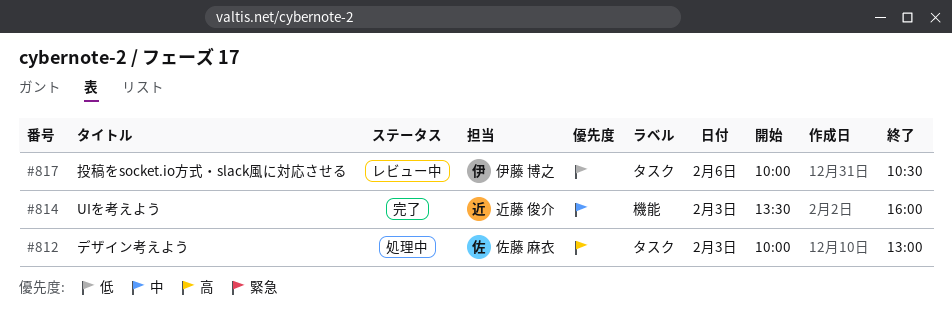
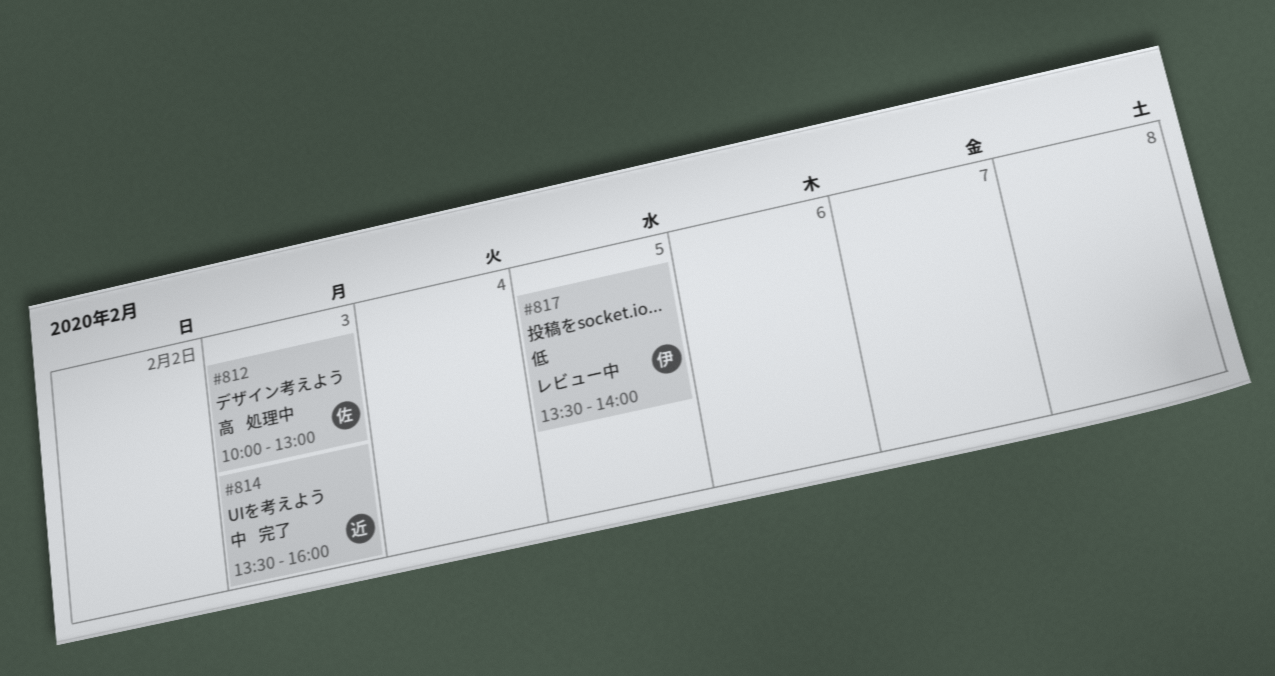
#817, day: Feb 6 -> Feb 5
#817, begins: 10:00 -> 13:30
#817, ends: 10:30 -> 14:00

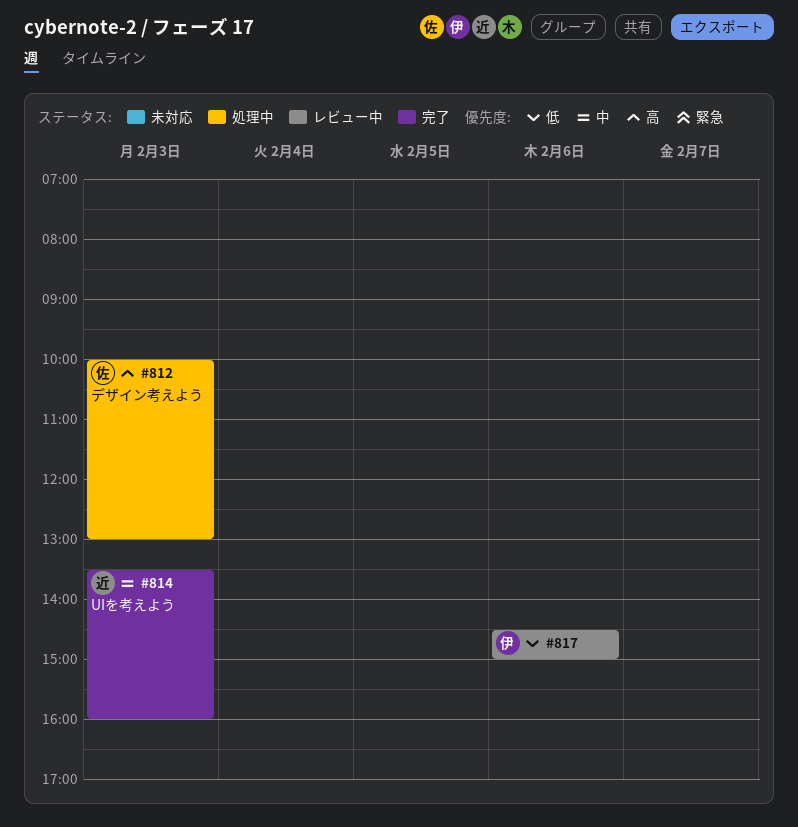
#817, day: Feb 5 -> Feb 6
#817, begins: 13:30 -> 14:30
#817, ends: 14:00 -> 15:00

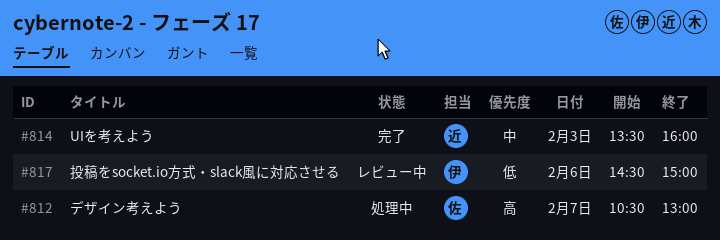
#812, day: Feb 3 -> Feb 7
#812, begins: 10:00 -> 10:30

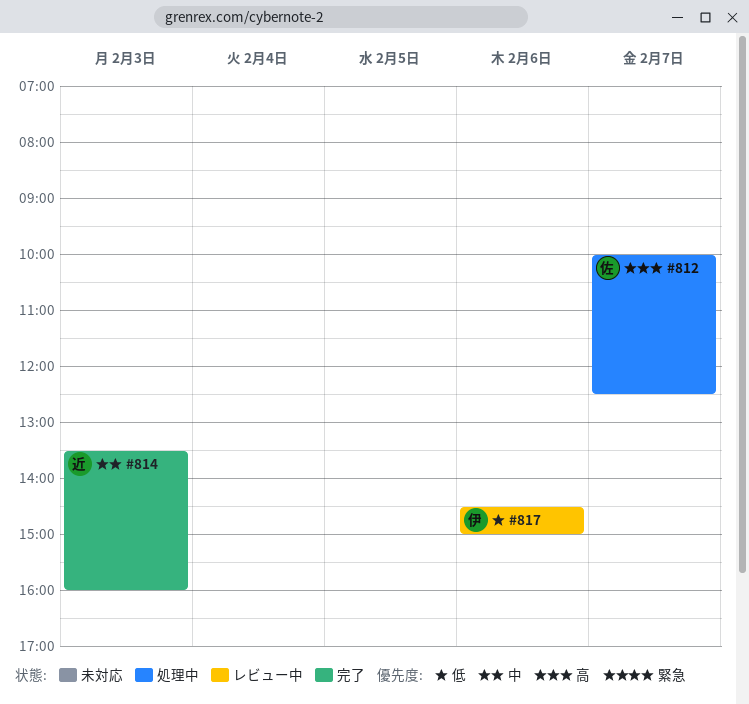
#812, begins: 10:30 -> 10:00
#812, ends: 13:00 -> 12:30

